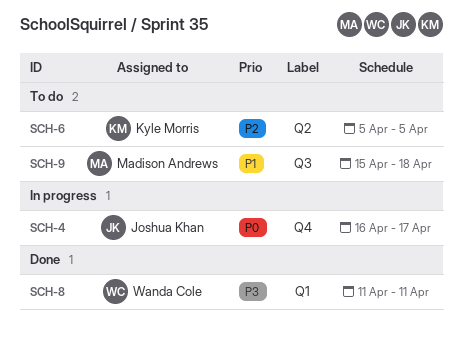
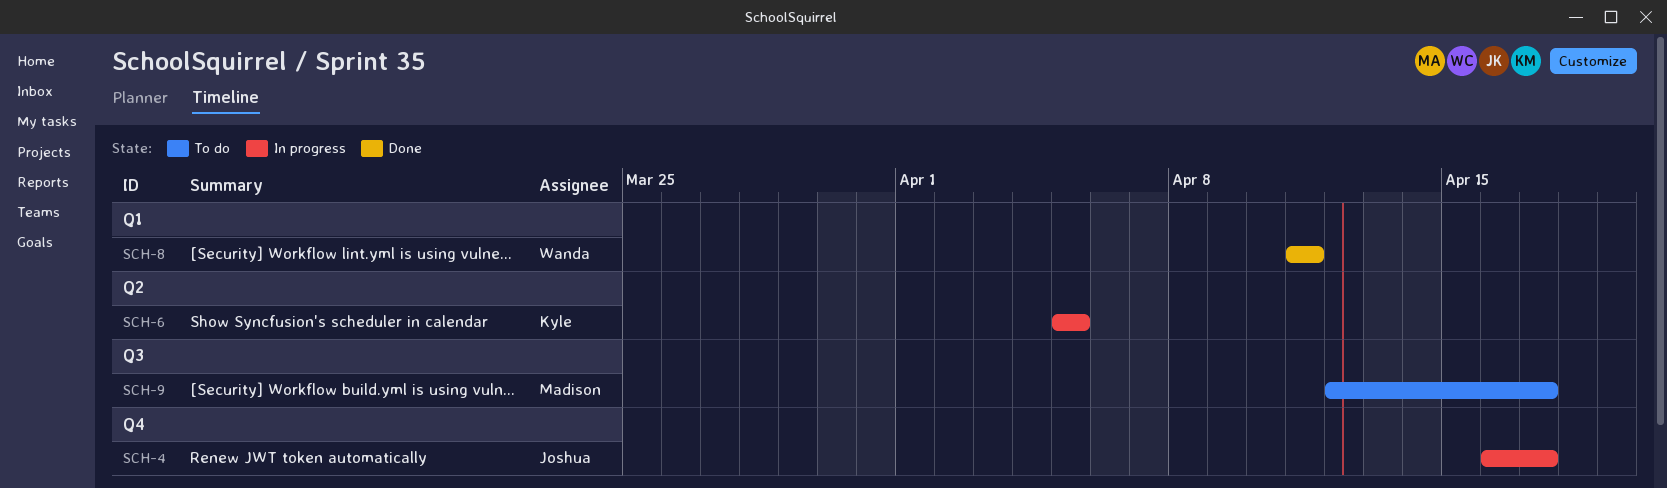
SCH-6, status: To do -> In progress
SCH-9, start: Apr 15 -> Apr 12
SCH-9, due: Apr 18 -> Apr 17

